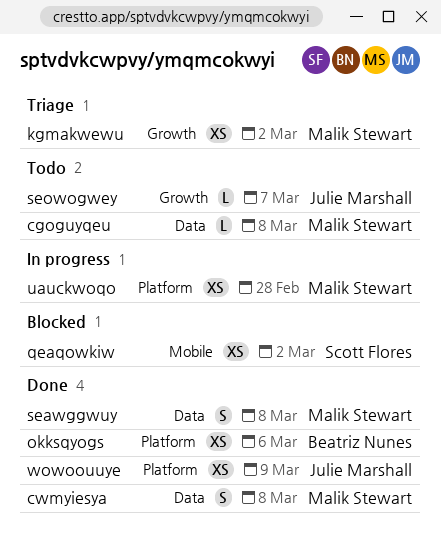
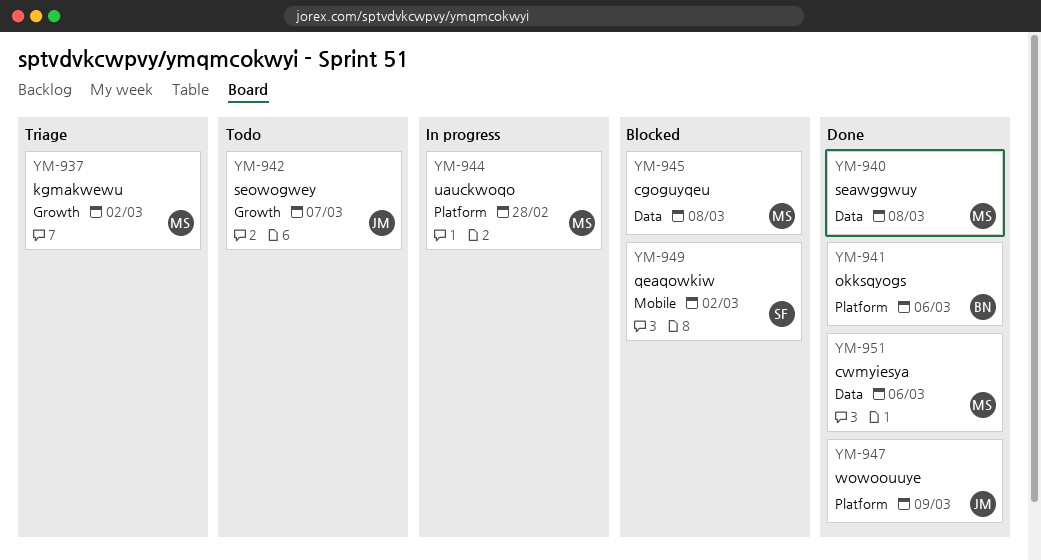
cgoguyqeu, status: Todo -> Blocked
cwmyiesya, due: Mar 8 -> Mar 6

